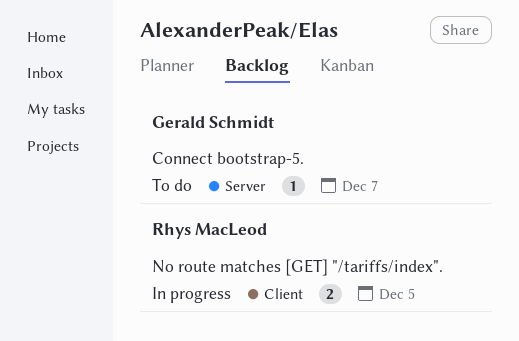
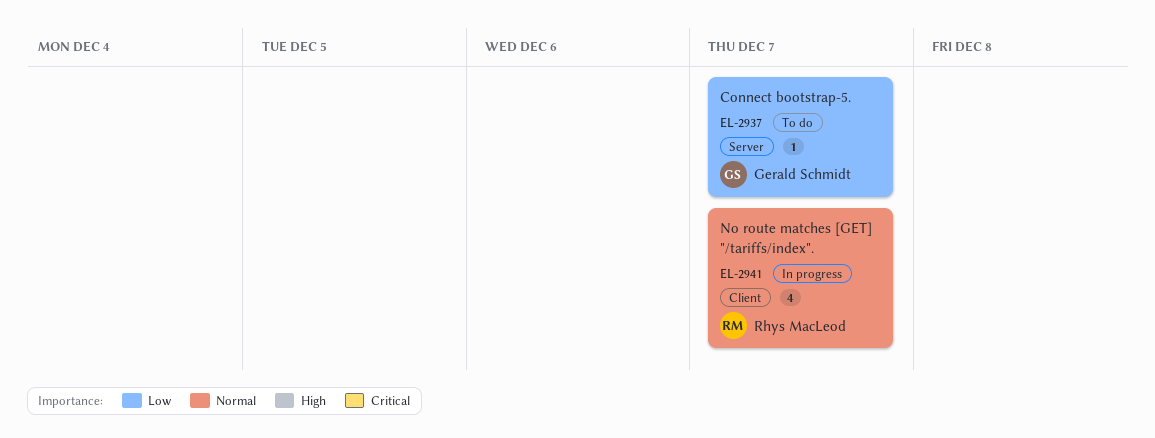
No route matches [GET] "/tariffs/index"., estimate: 2 -> 4
No route matches [GET] "/tariffs/index"., due: Dec 5 -> Dec 7

